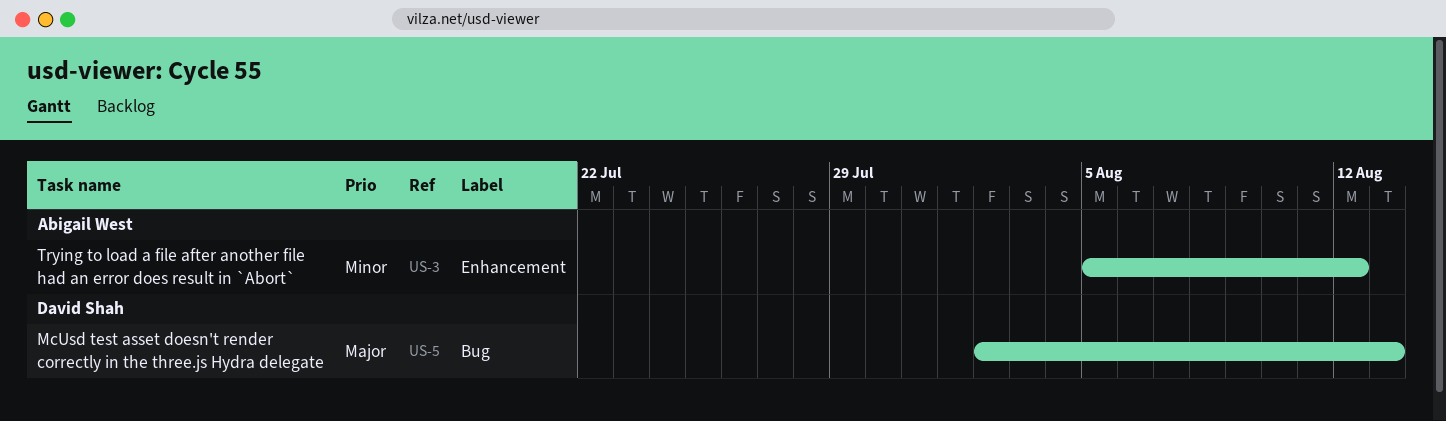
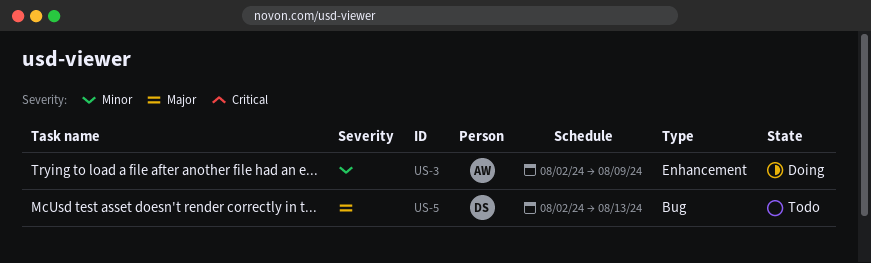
US-3, start: Aug 5 -> Aug 2
US-3, due: Aug 12 -> Aug 9

